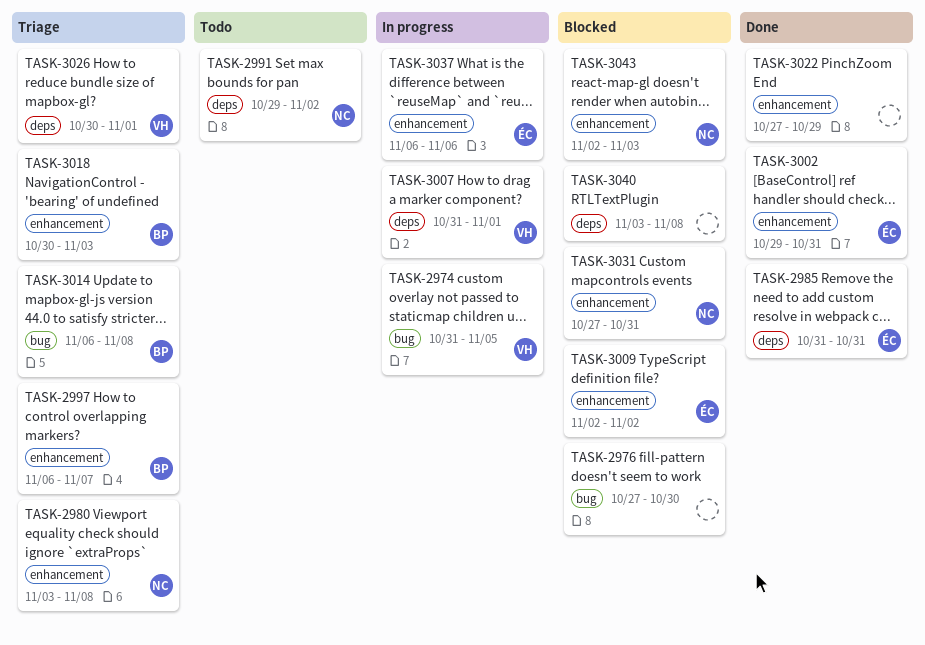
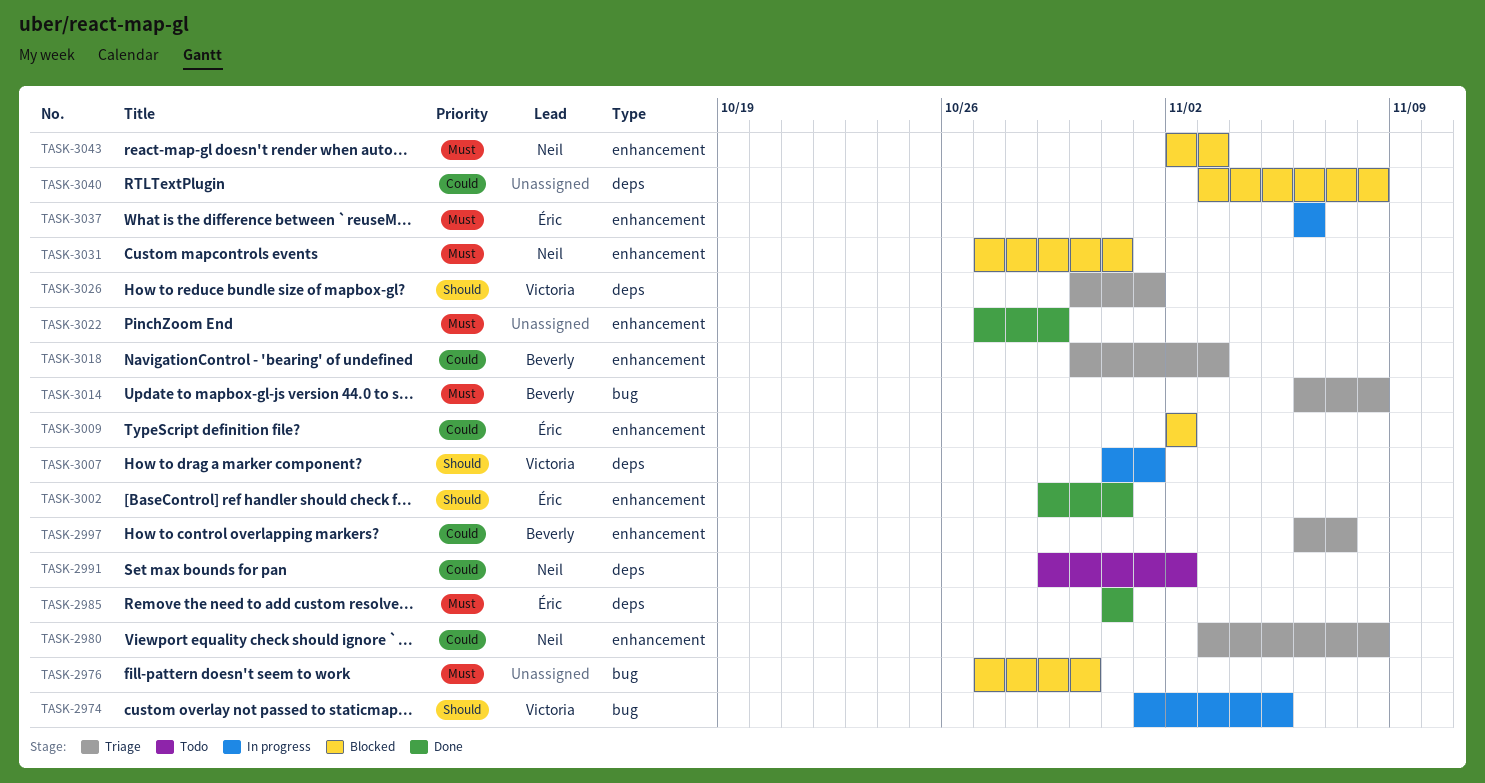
TASK-2974, start: Oct 31 -> Nov 1

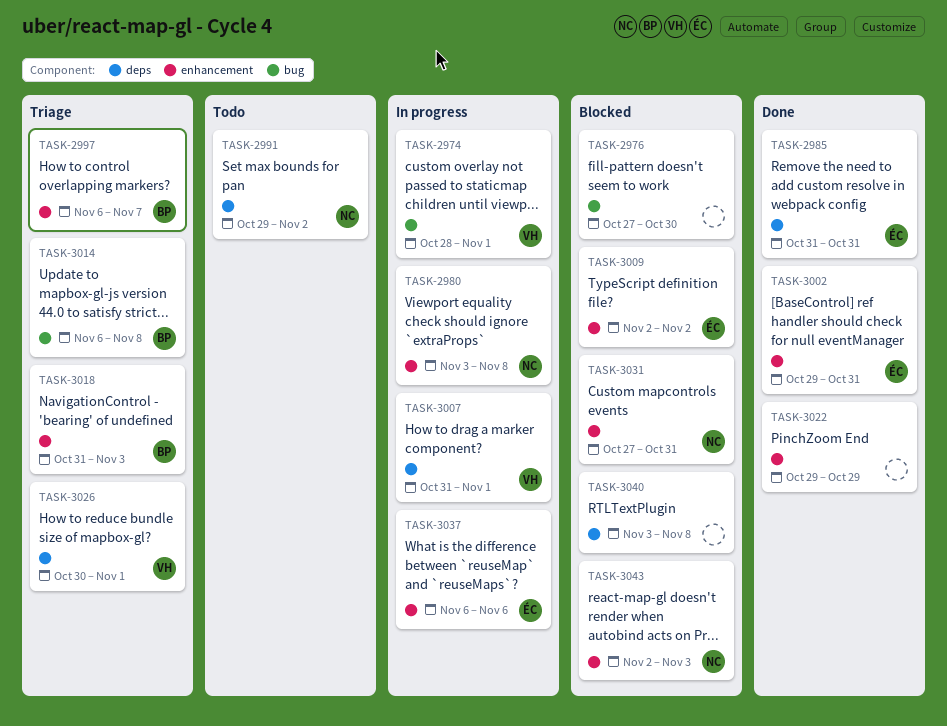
TASK-2974, start: Nov 1 -> Oct 28
TASK-2974, due: Nov 5 -> Nov 1
TASK-2980, status: Triage -> In progress
TASK-3018, start: Oct 30 -> Oct 31
TASK-3022, start: Oct 27 -> Oct 29

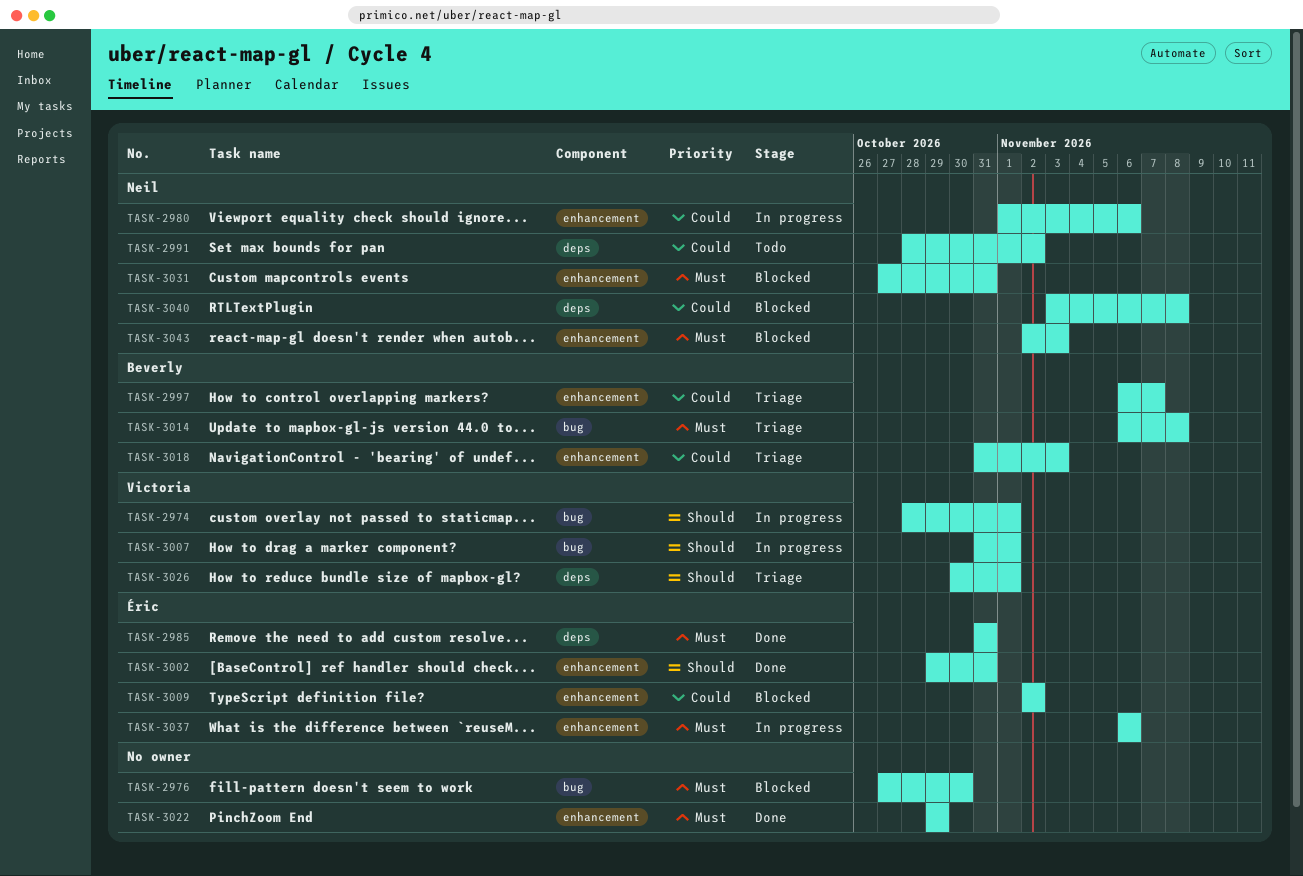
TASK-2980, start: Nov 3 -> Nov 1
TASK-2980, due: Nov 8 -> Nov 6
TASK-2991, start: Oct 29 -> Oct 28
TASK-3007, label: deps -> bug
TASK-3040, owner: none -> Neil

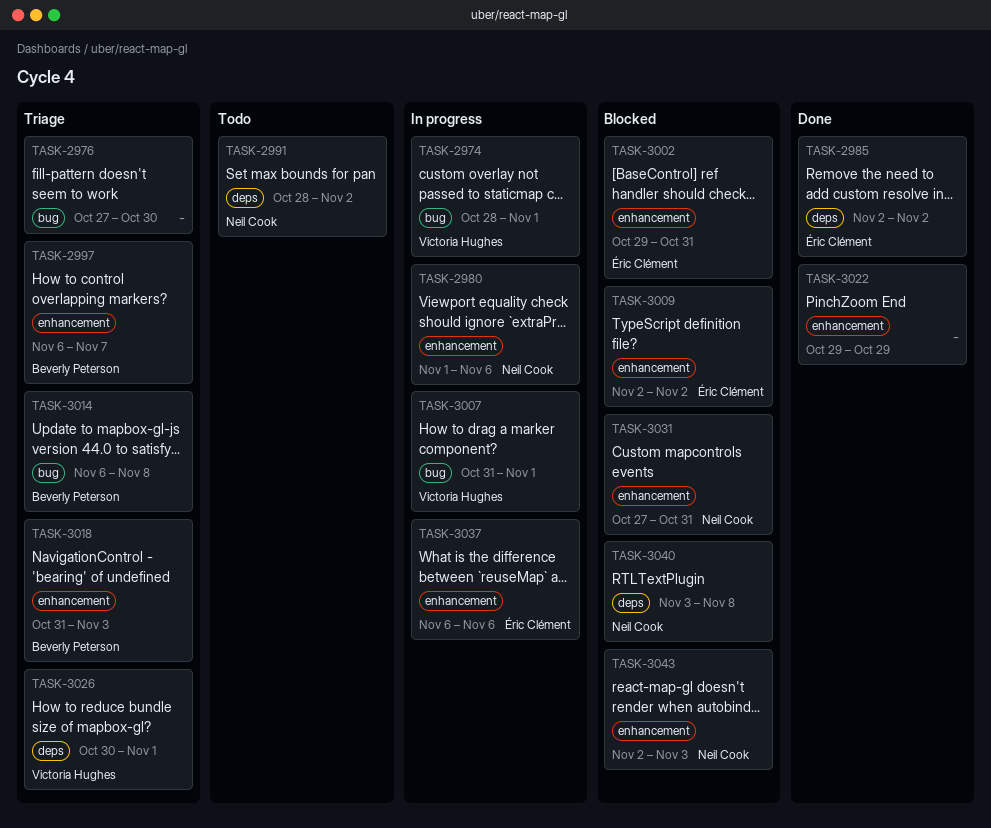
TASK-2976, status: Blocked -> Triage
TASK-2985, start: Oct 31 -> Nov 2
TASK-2985, due: Oct 31 -> Nov 2
TASK-3002, status: Done -> Blocked

